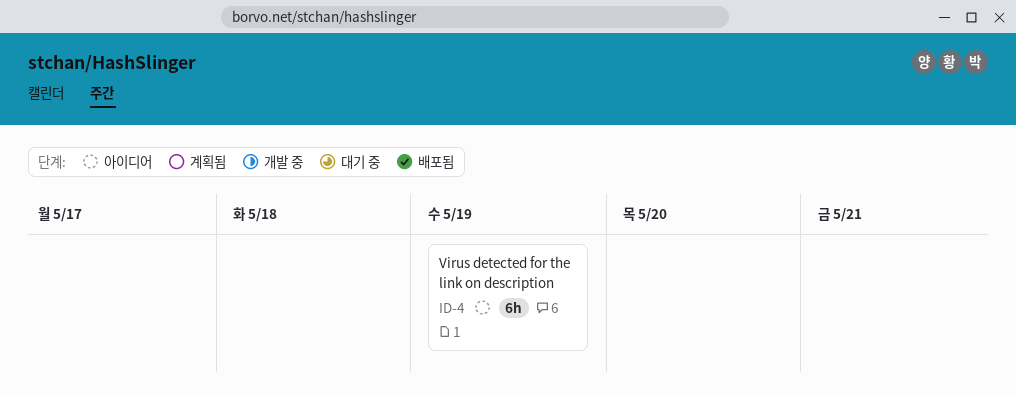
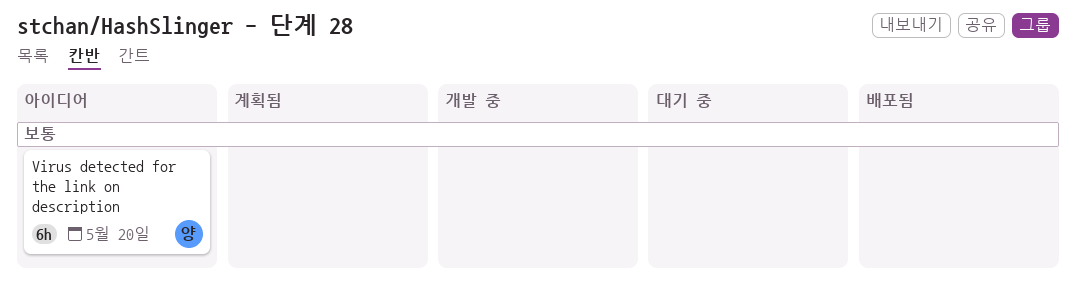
Virus detected for the link on description, due: May 19 -> May 20

